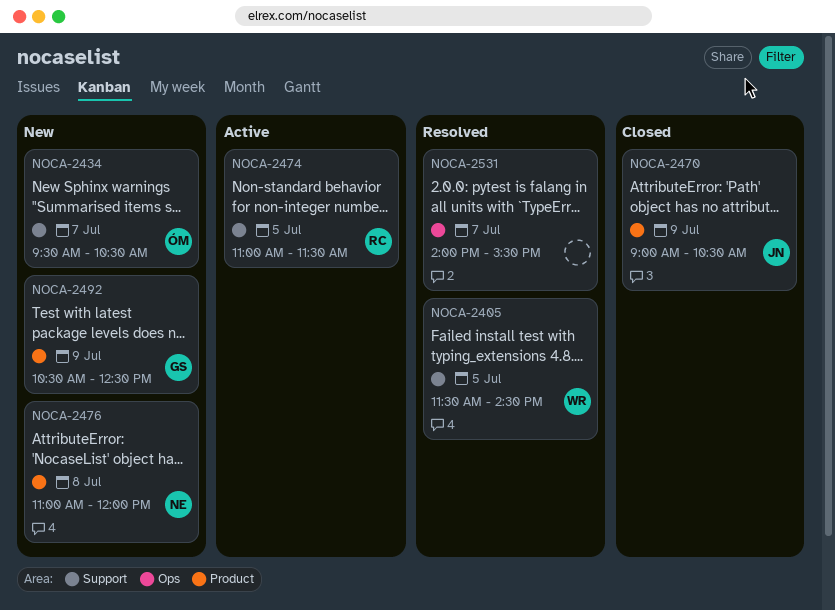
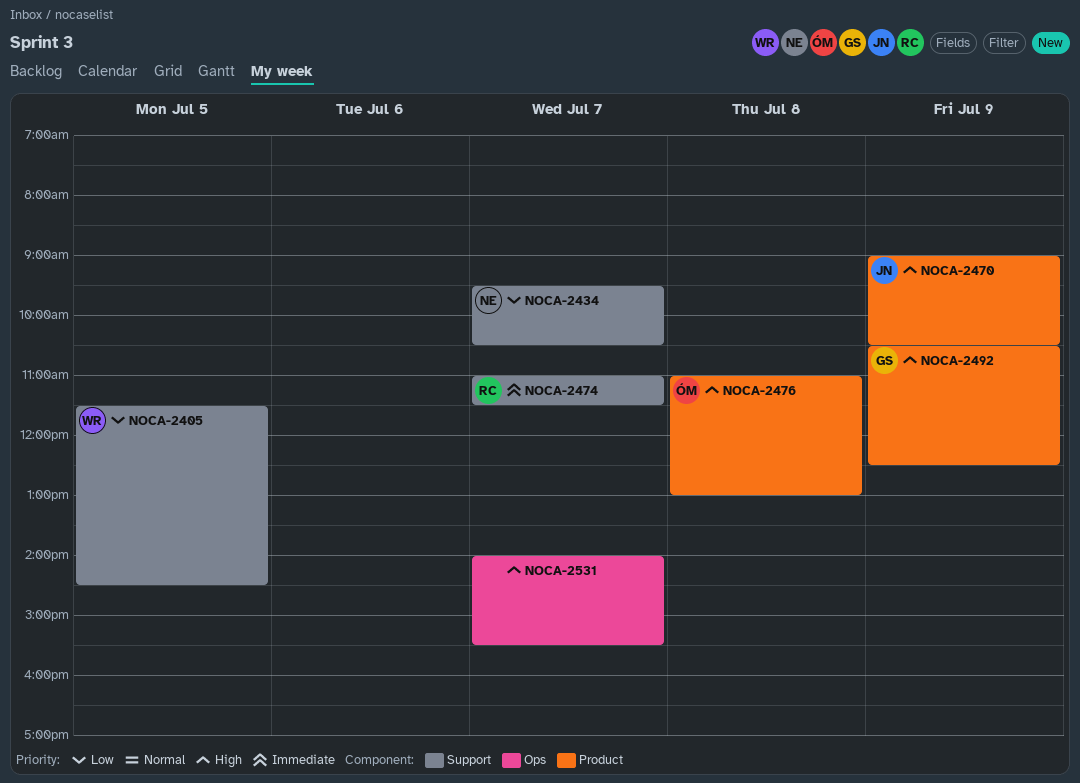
NOCA-2434, owner: ÓM -> NE
NOCA-2474, day: Jul 5 -> Jul 7
NOCA-2476, owner: NE -> ÓM
NOCA-2476, ends: 12:00 -> 13:00

